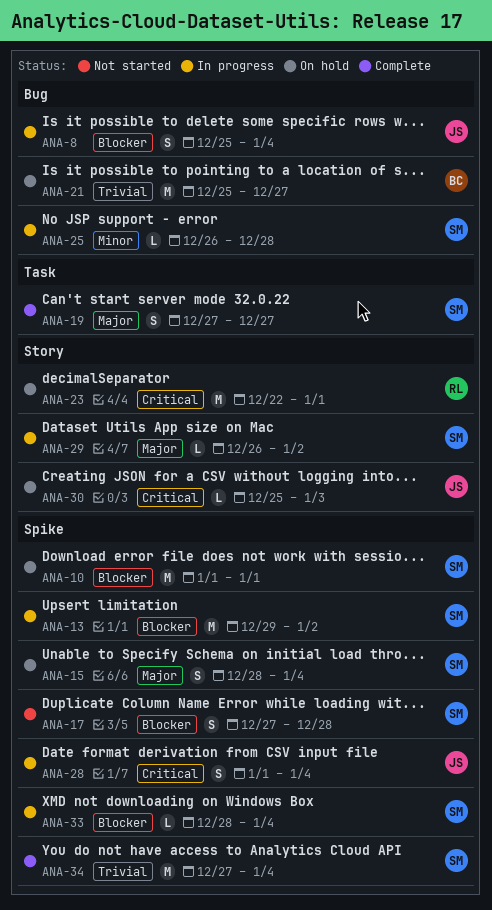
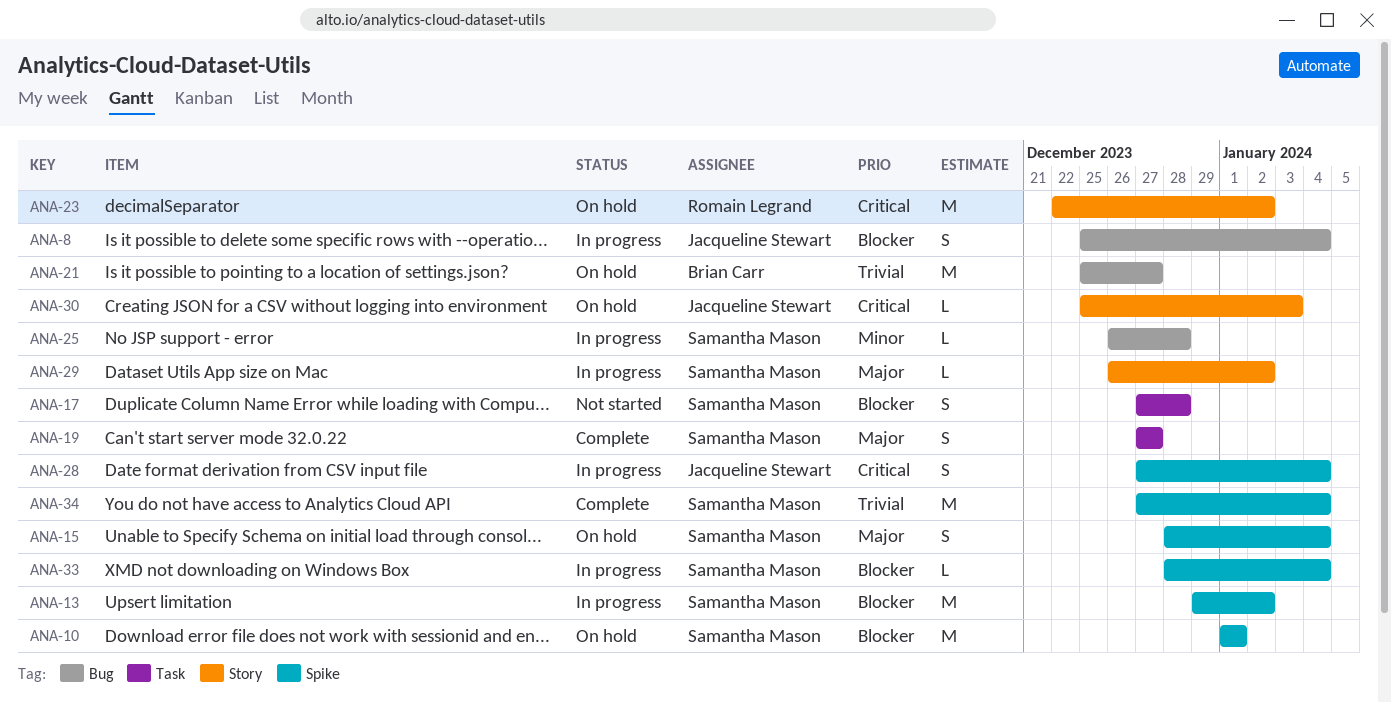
ANA-17, label: Spike -> Task
ANA-23, due: Jan 1 -> Jan 2
ANA-28, start: Jan 1 -> Dec 27

